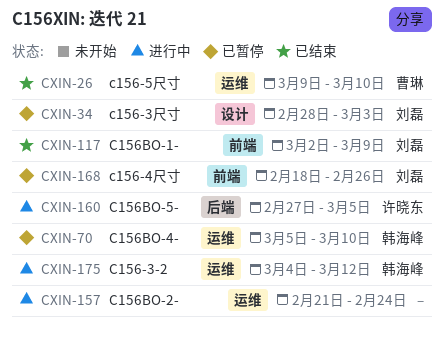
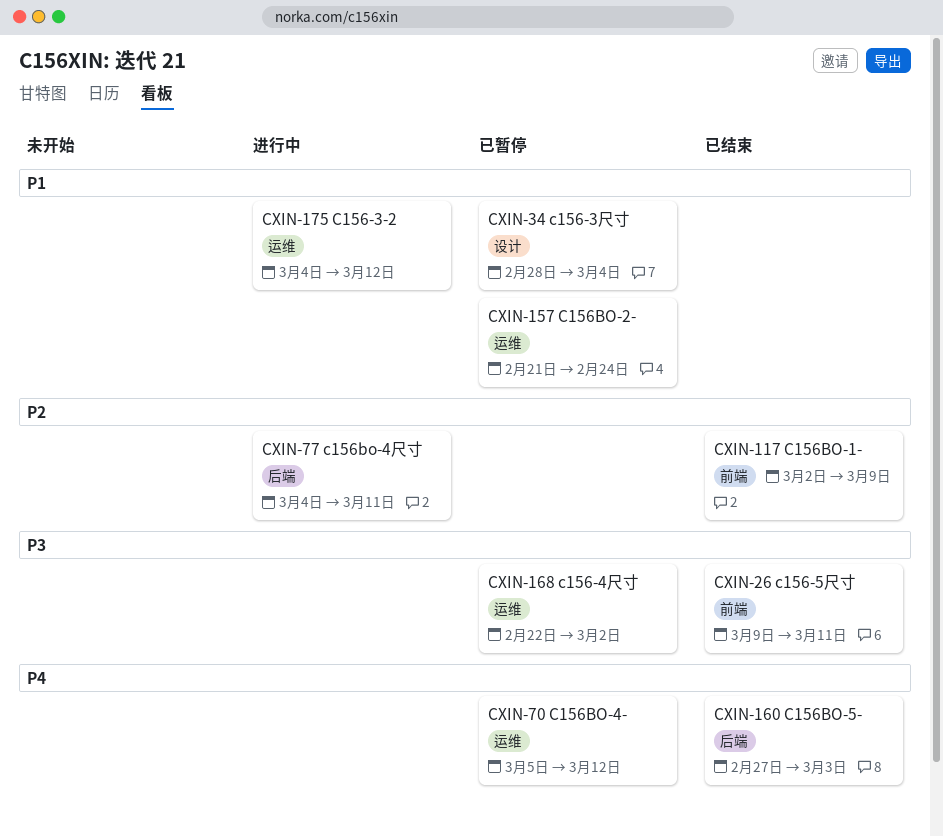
CXIN-26, label: 运维 -> 前端
CXIN-26, due: Mar 10 -> Mar 11
CXIN-34, due: Mar 3 -> Mar 4
CXIN-70, due: Mar 10 -> Mar 12
CXIN-77: none -> present
CXIN-157, status: 进行中 -> 已暂停
CXIN-160, status: 进行中 -> 已结束
CXIN-160, due: Mar 5 -> Mar 3
CXIN-168, label: 前端 -> 运维
CXIN-168, start: Feb 18 -> Feb 22
CXIN-168, due: Feb 26 -> Mar 2

